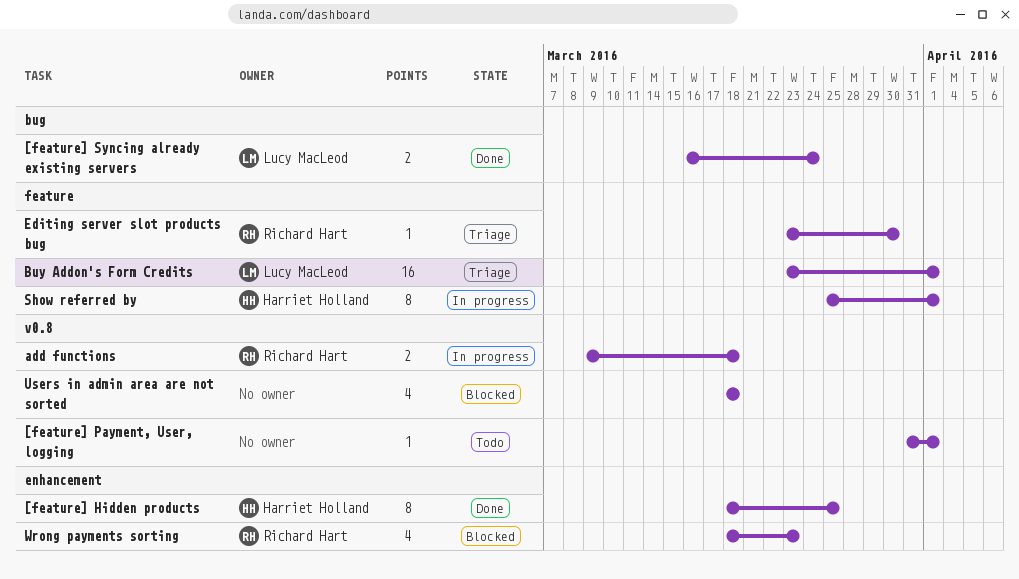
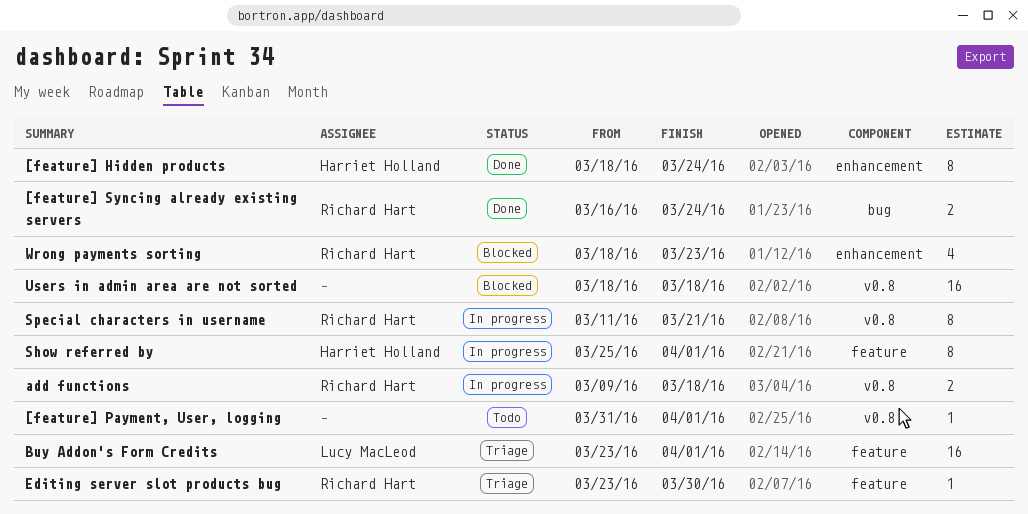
[feature] Hidden products, due: Mar 25 -> Mar 24
[feature] Syncing already existing servers, owner: Lucy MacLeod -> Richard Hart
Special characters in username: none -> present
Users in admin area are not sorted, estimate: 4 -> 16

